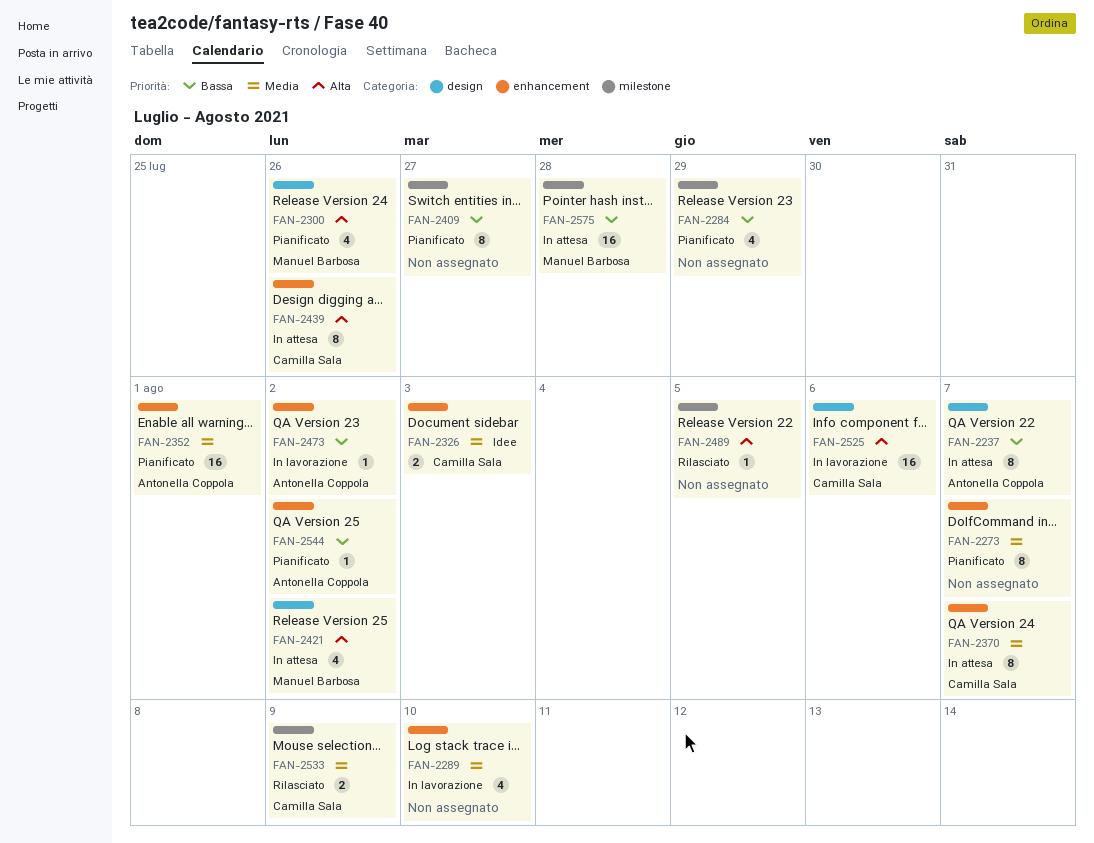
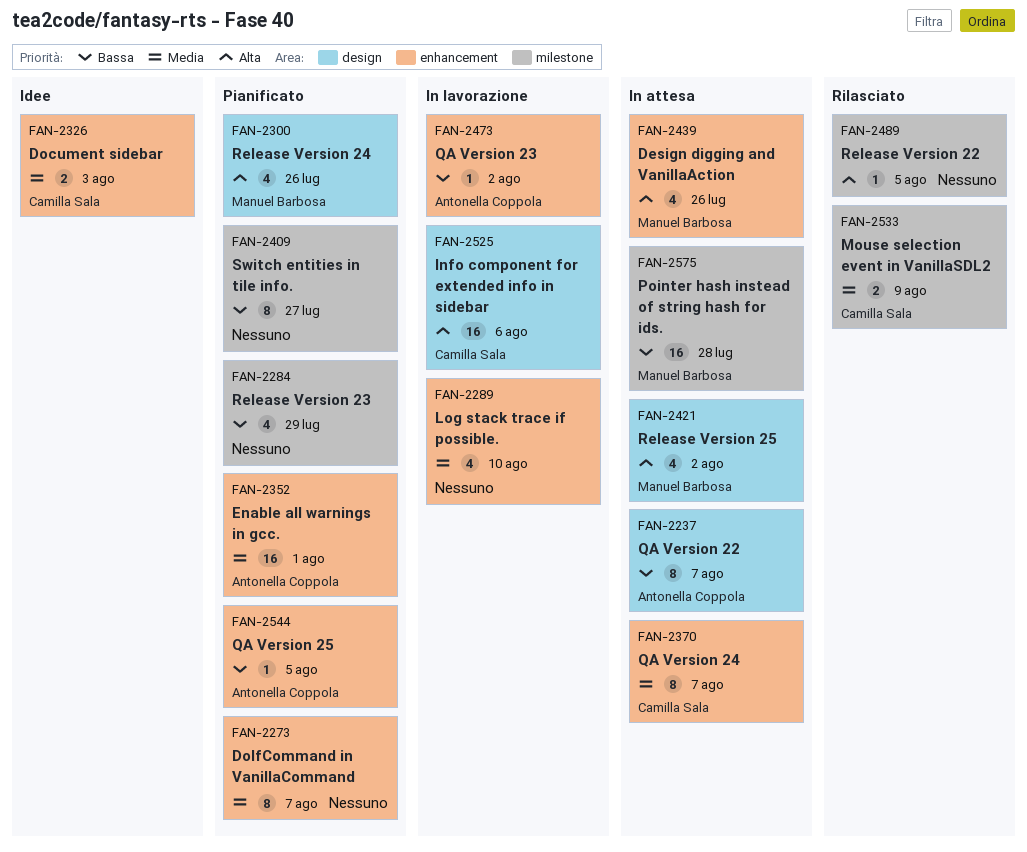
FAN-2439, owner: Camilla Sala -> Manuel Barbosa
FAN-2439, estimate: 8 -> 4
FAN-2544, due: Aug 2 -> Aug 5

